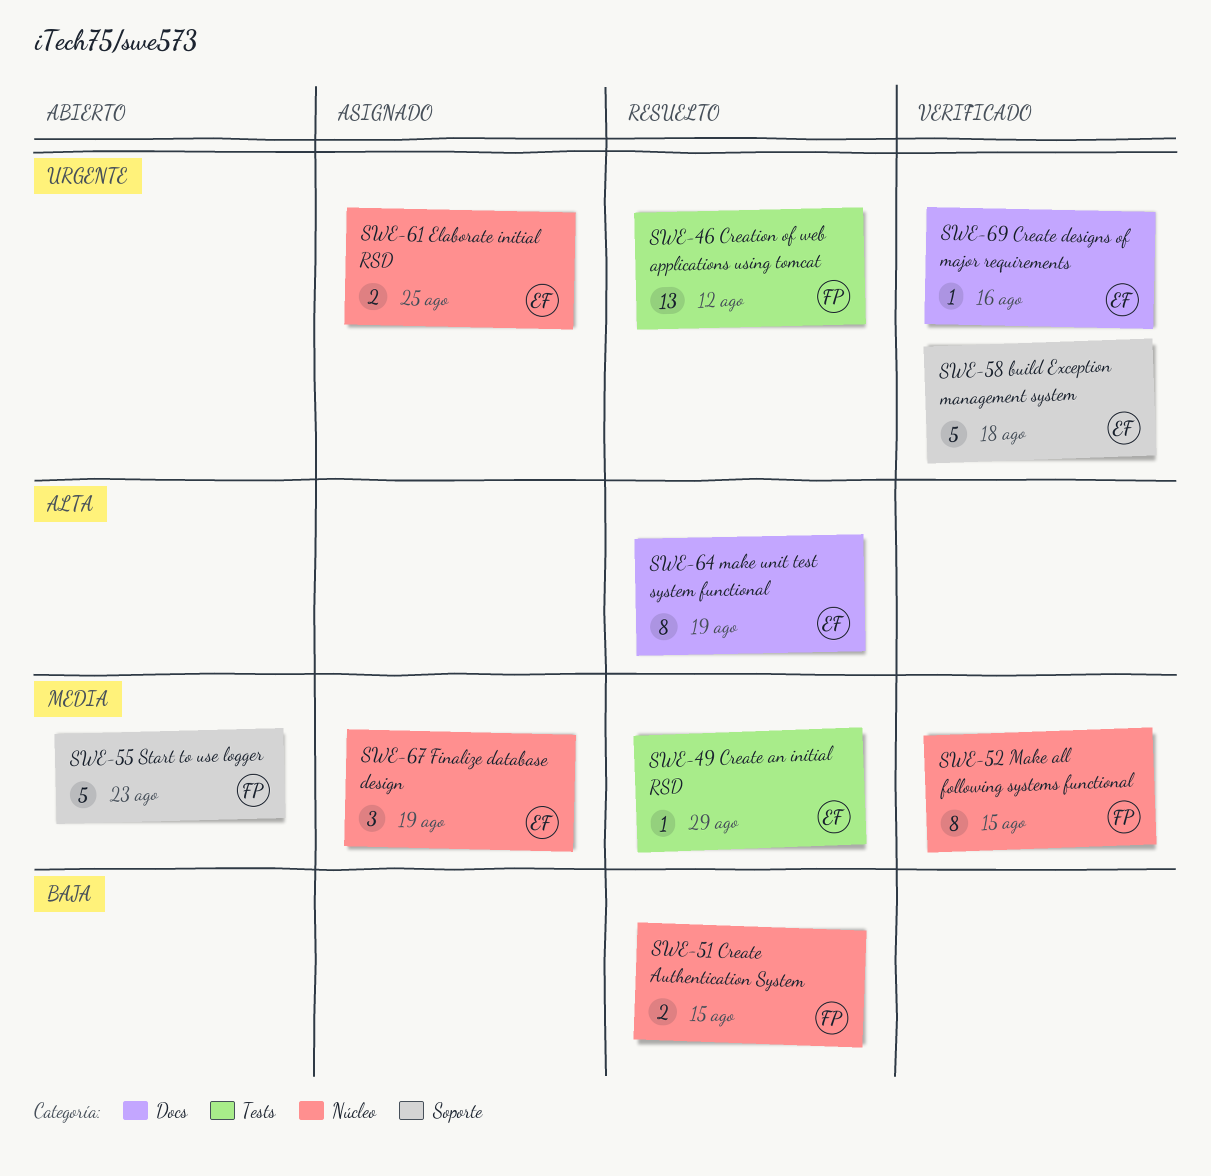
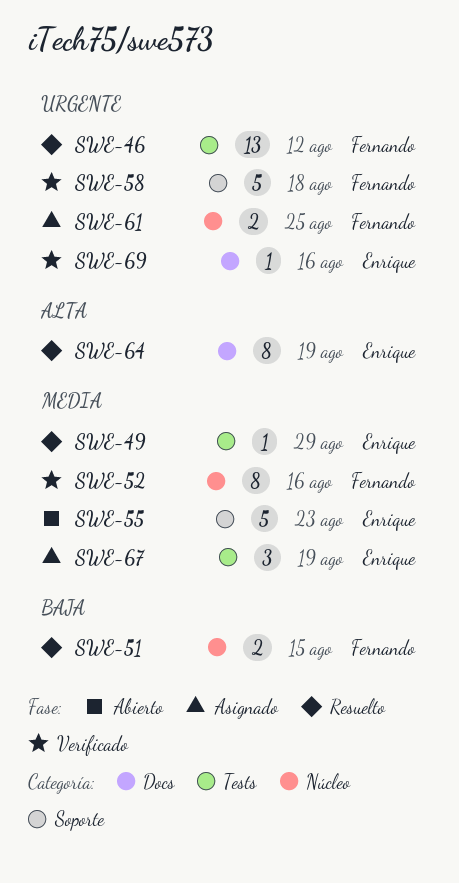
SWE-52, due: Aug 15 -> Aug 16
SWE-55, owner: Fernando -> Enrique
SWE-58, owner: Enrique -> Fernando
SWE-61, owner: Enrique -> Fernando
SWE-67, label: Núcleo -> Tests

